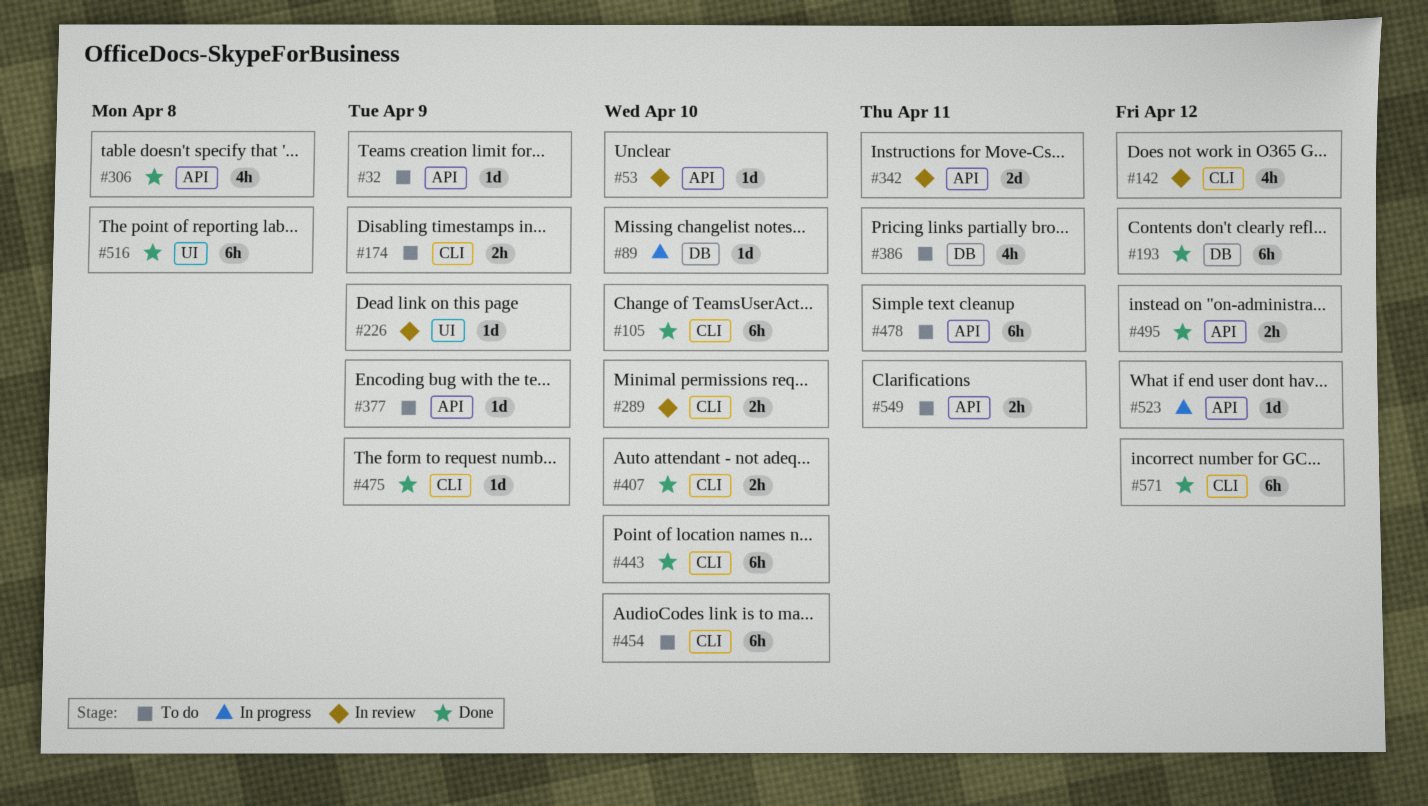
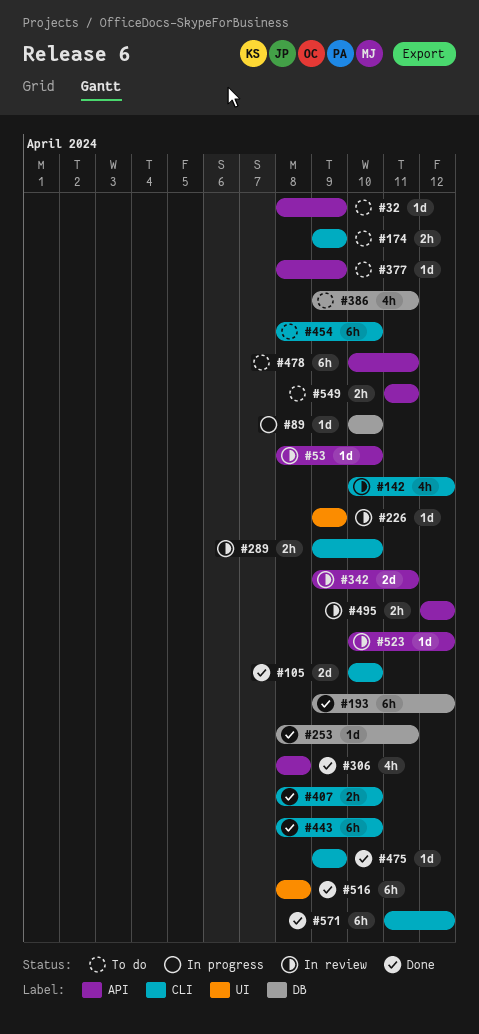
#105, estimate: 6h -> 2d
#253: none -> present
#495, status: Done -> In review
#523, status: In progress -> In review

